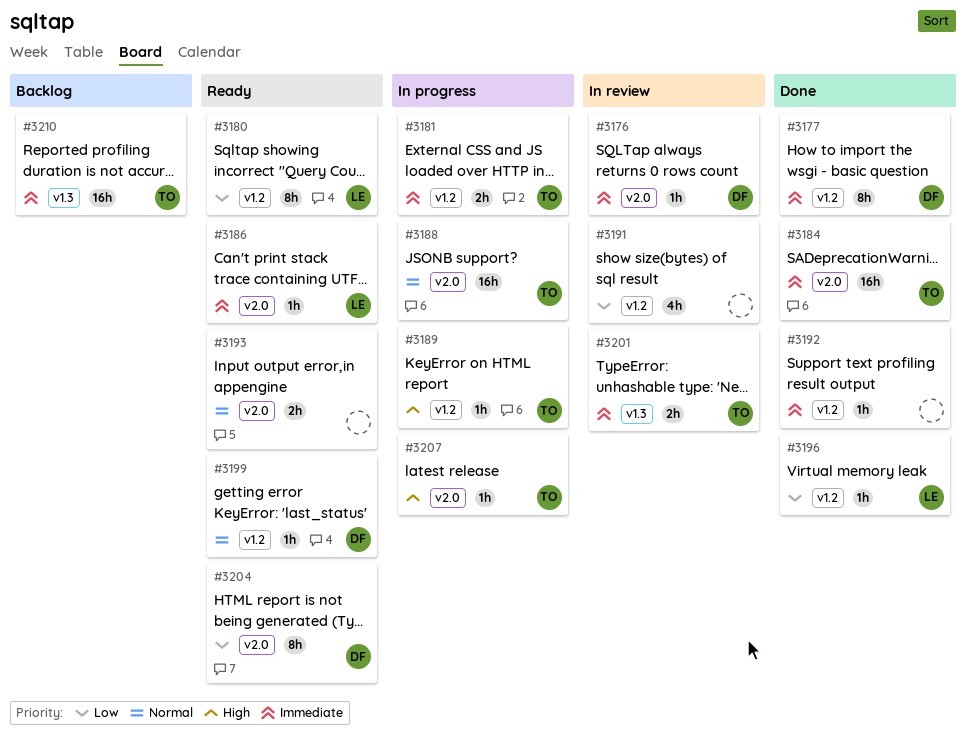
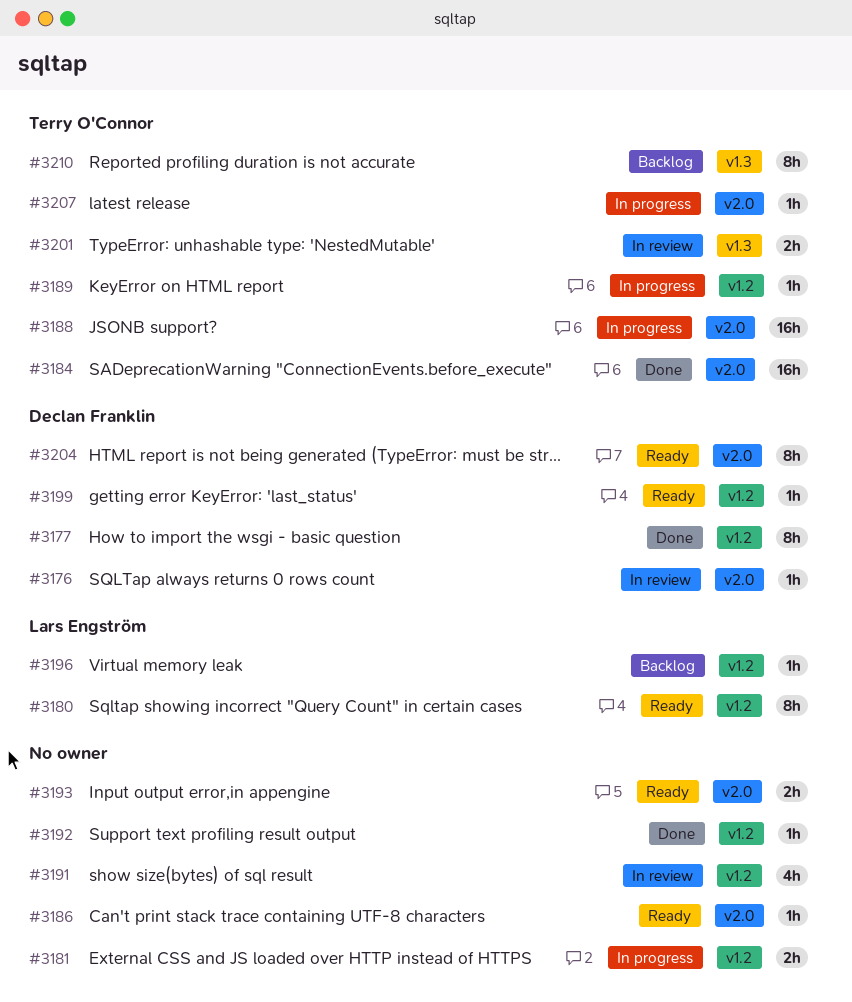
#3181, owner: Terry O'Connor -> none
#3186, owner: Lars Engström -> none
#3196, status: Done -> Backlog
#3210, estimate: 16h -> 8h

